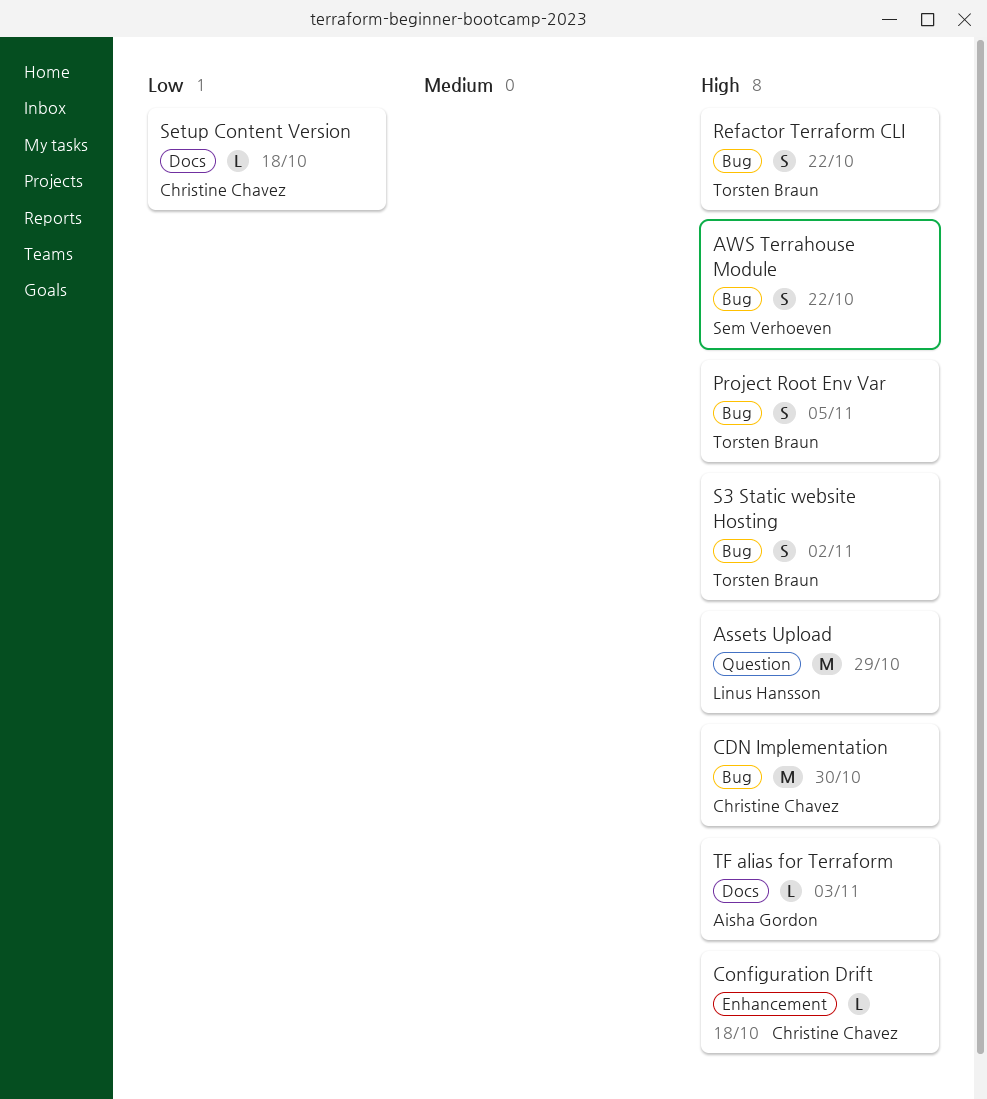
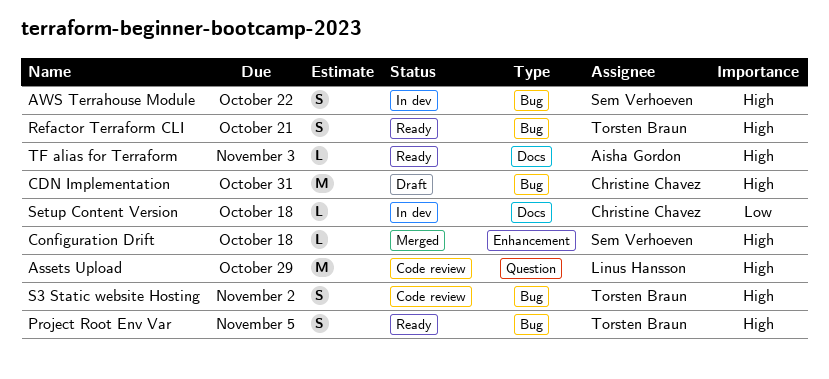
CDN Implementation, due: Oct 30 -> Oct 31
Configuration Drift, owner: Christine Chavez -> Sem Verhoeven
Refactor Terraform CLI, due: Oct 22 -> Oct 21

